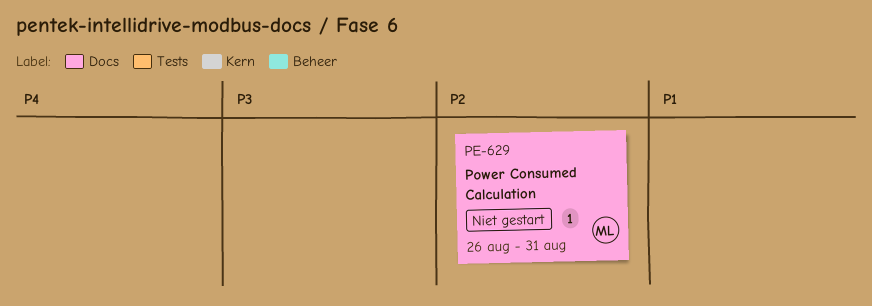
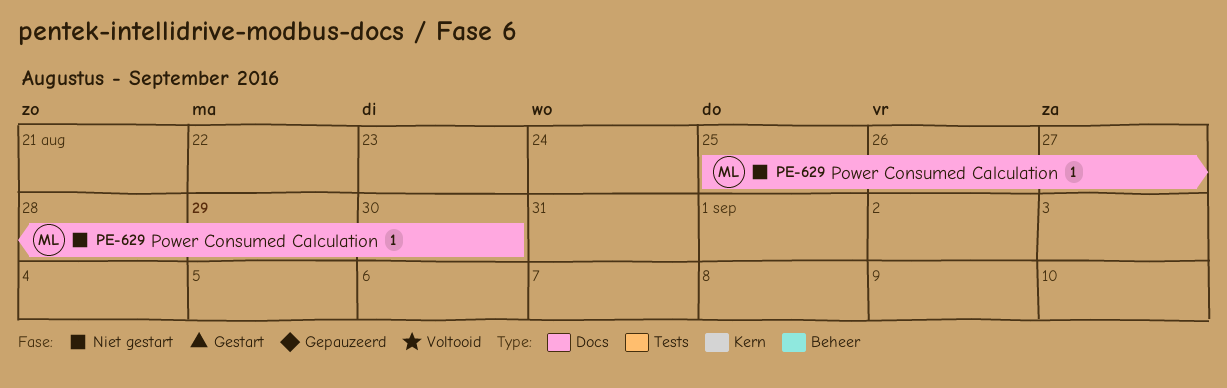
PE-629, start: Aug 26 -> Aug 25
PE-629, due: Aug 31 -> Aug 30

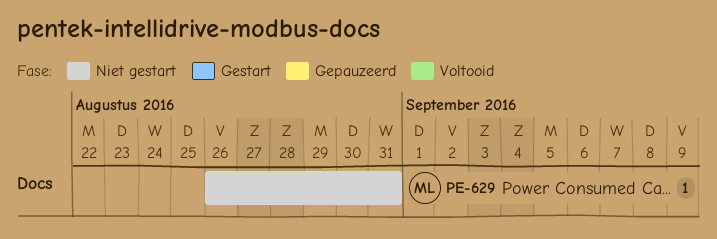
PE-629, start: Aug 25 -> Aug 26
PE-629, due: Aug 30 -> Aug 31

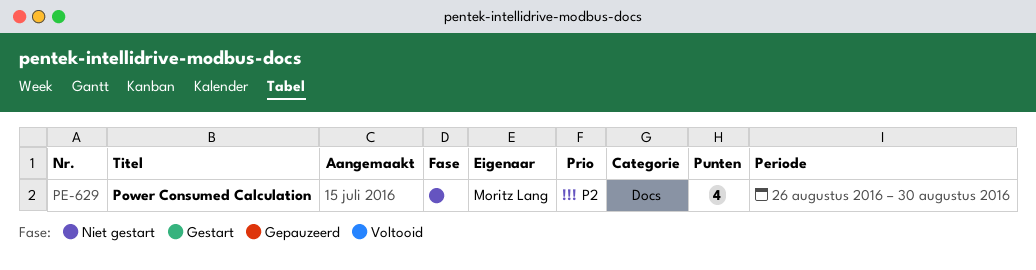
PE-629, estimate: 1 -> 4
PE-629, due: Aug 31 -> Aug 30

